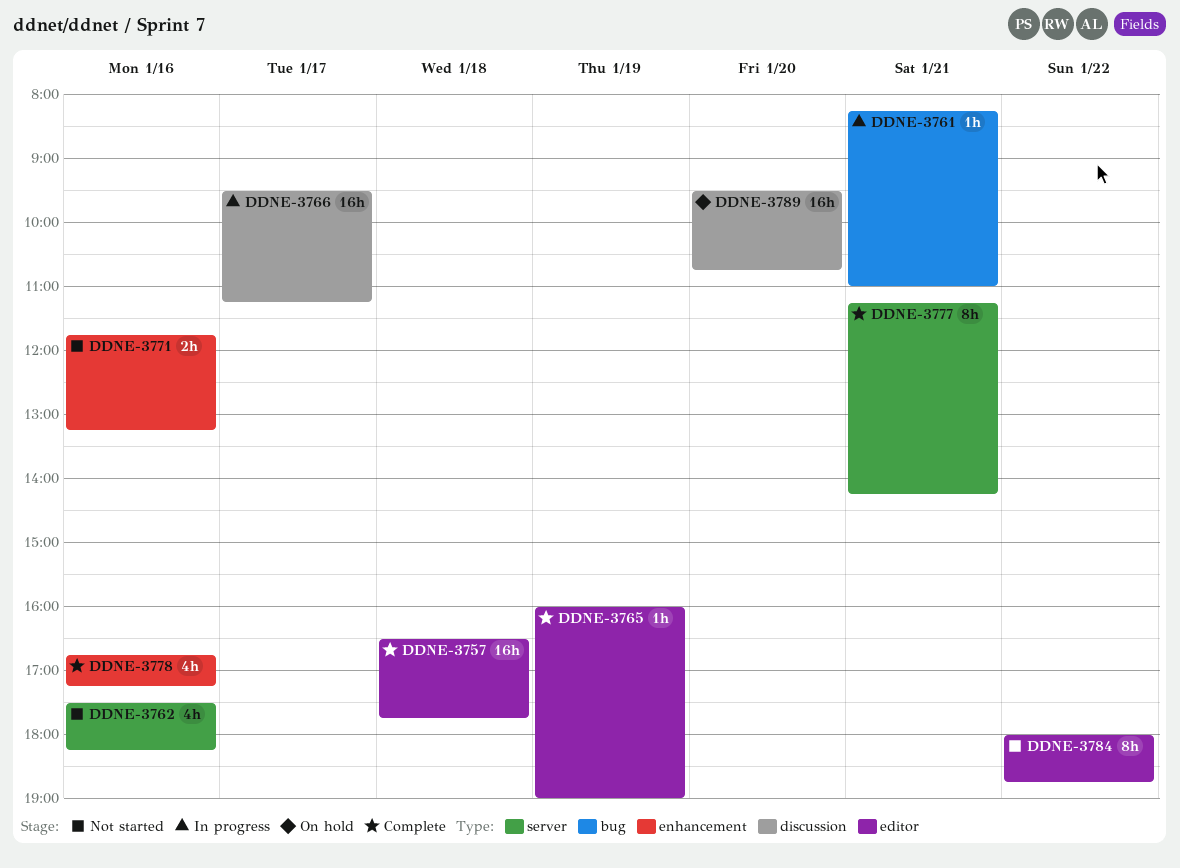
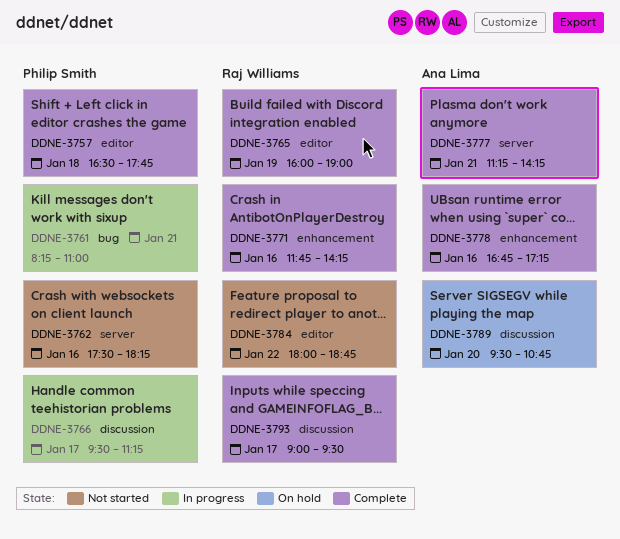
DDNE-3771, status: Not started -> Complete
DDNE-3771, ends: 13:15 -> 14:15
DDNE-3793: none -> present

